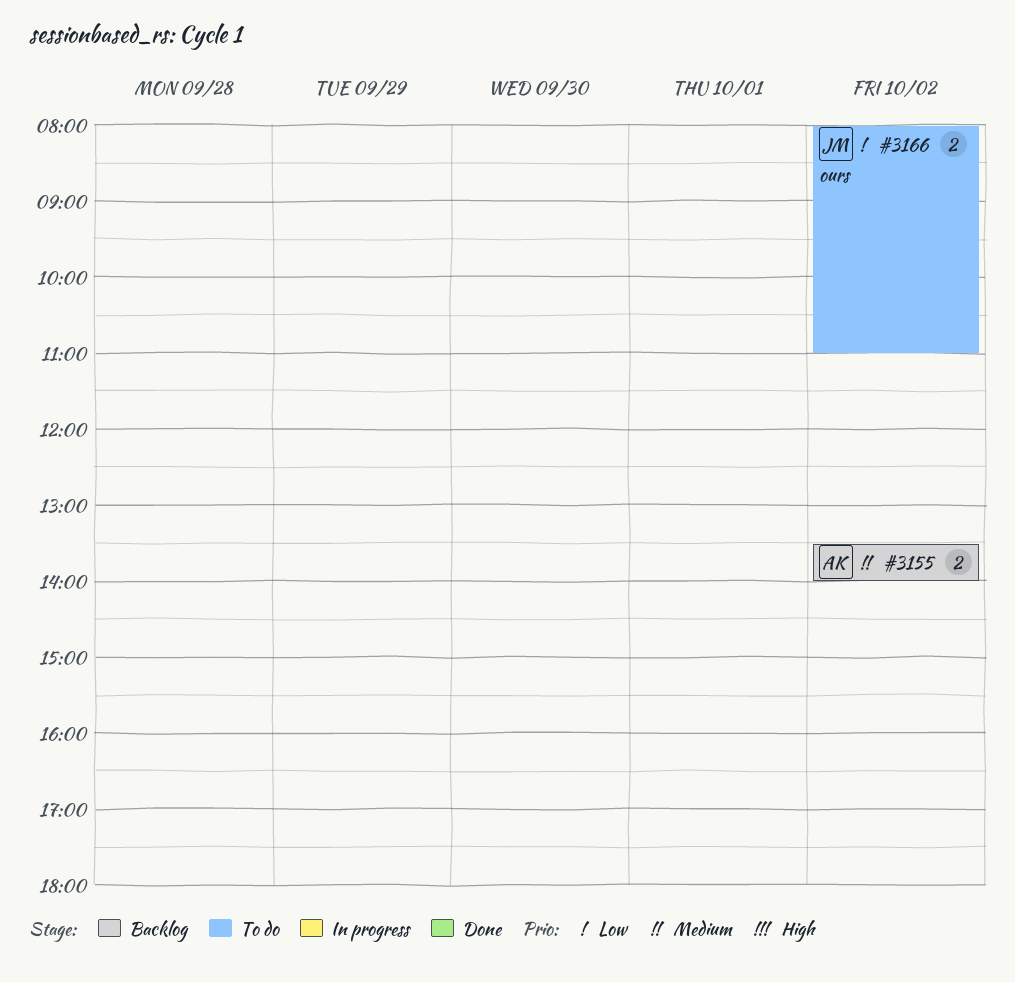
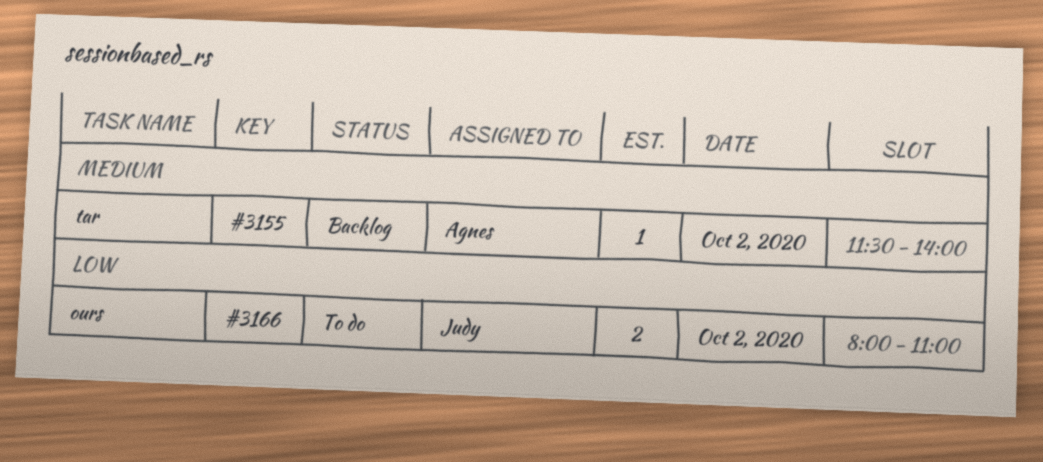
#3155, estimate: 2 -> 1
#3155, begins: 13:30 -> 11:30

